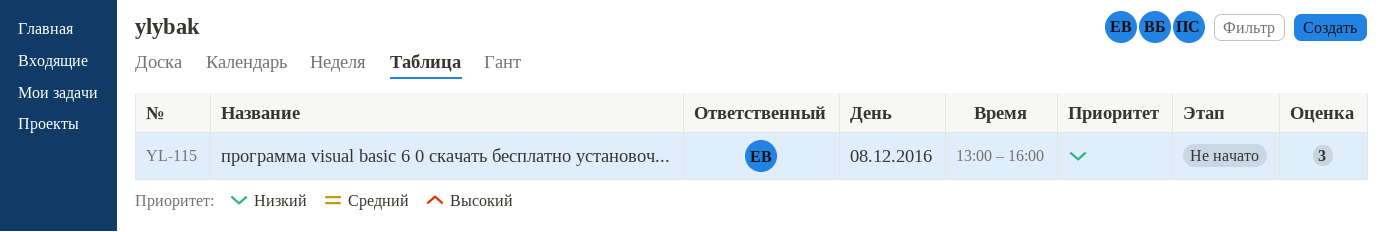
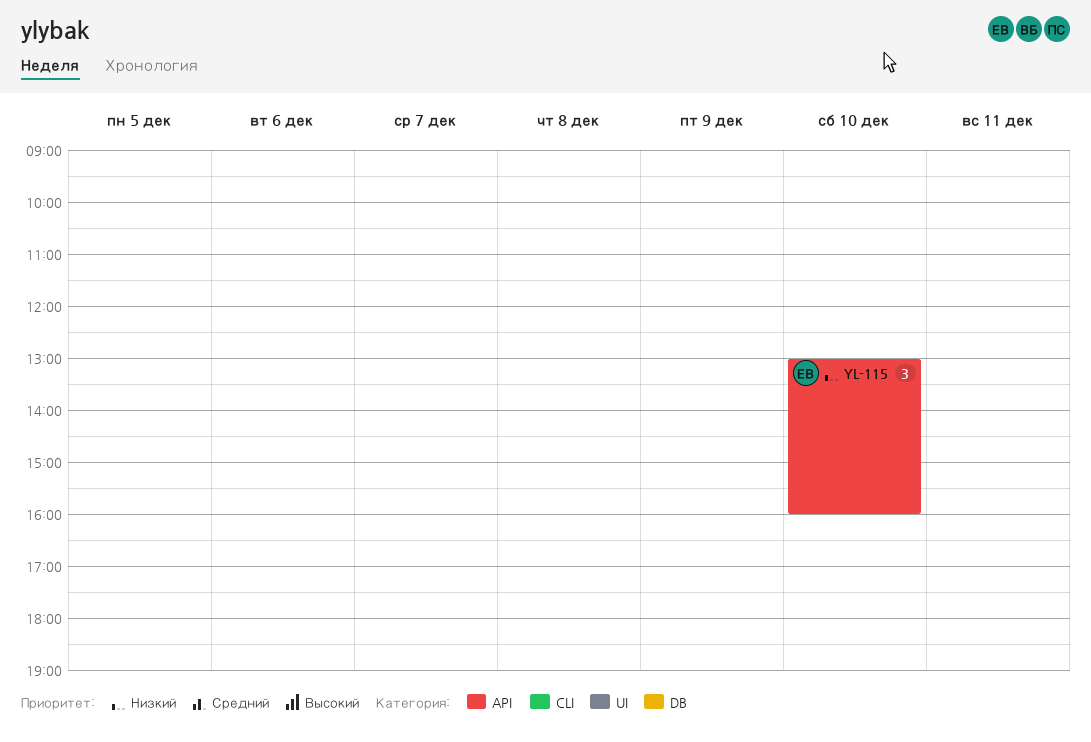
YL-115, day: Dec 8 -> Dec 10

